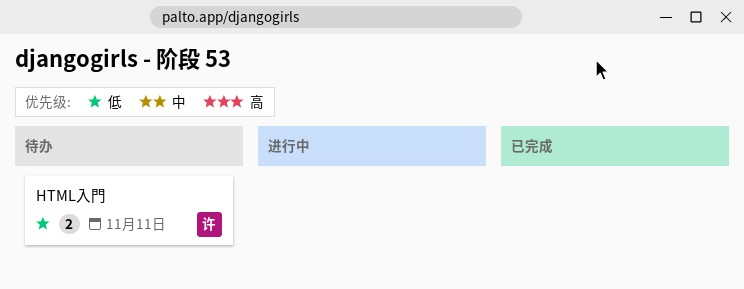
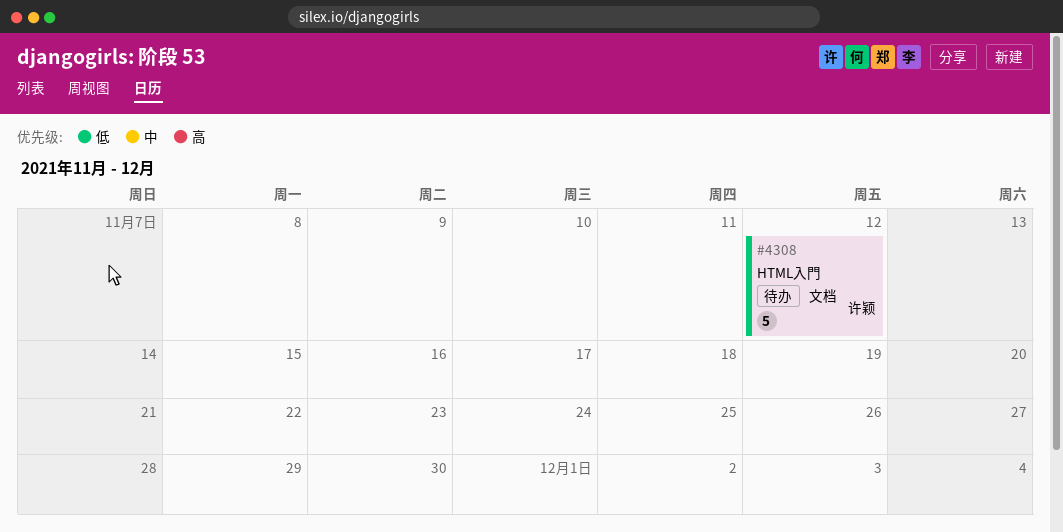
HTML入門, estimate: 2 -> 5
HTML入門, due: Nov 11 -> Nov 12

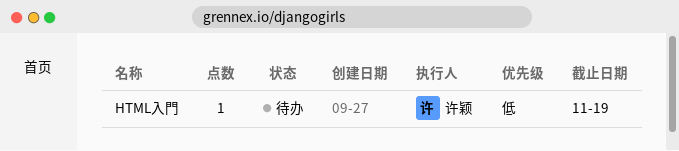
HTML入門, estimate: 5 -> 1
HTML入門, due: Nov 12 -> Nov 19

